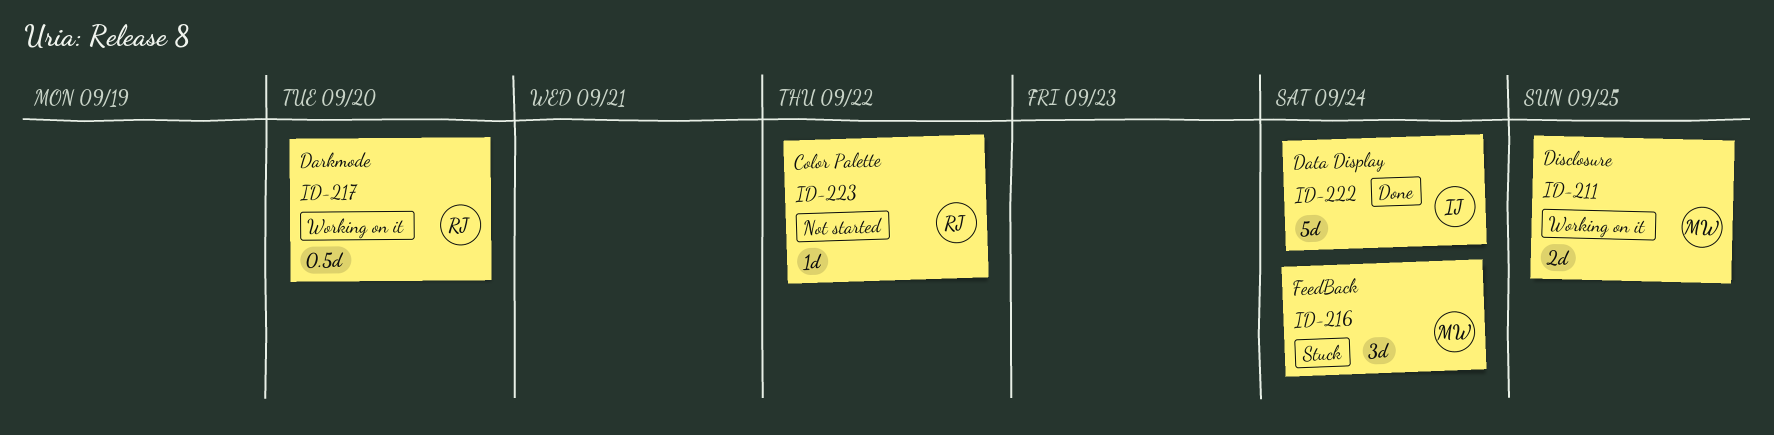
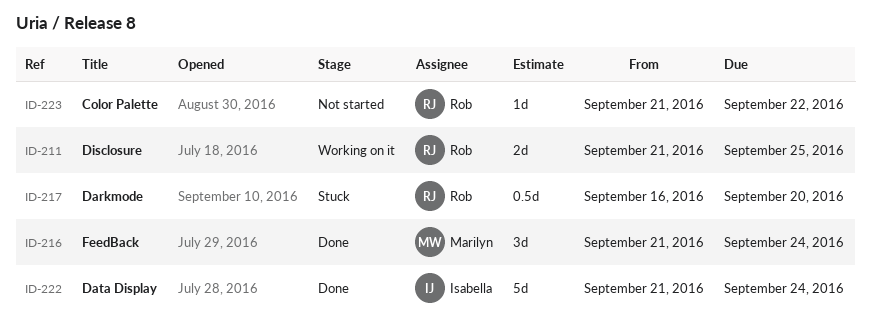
ID-211, owner: Marilyn -> Rob
ID-216, status: Stuck -> Done
ID-217, status: Working on it -> Stuck

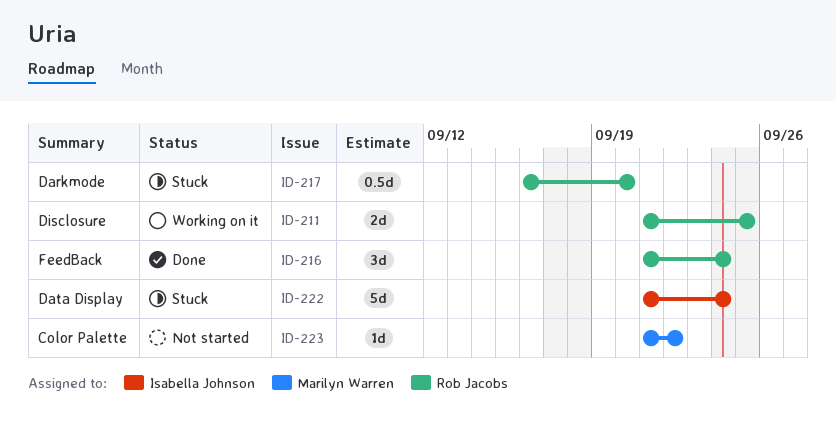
ID-216, owner: Marilyn Warren -> Rob Jacobs
ID-222, status: Done -> Stuck
ID-223, owner: Rob Jacobs -> Marilyn Warren

